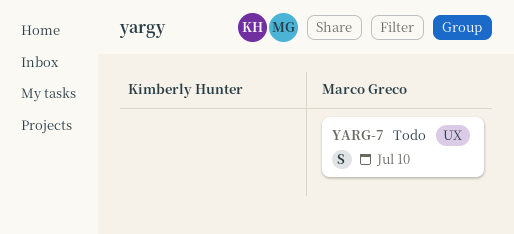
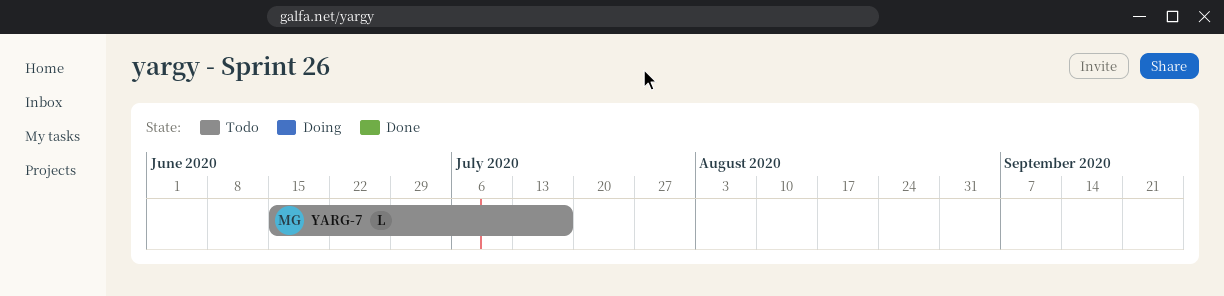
YARG-7, estimate: S -> L
YARG-7, due: Jul 10 -> Jul 17

